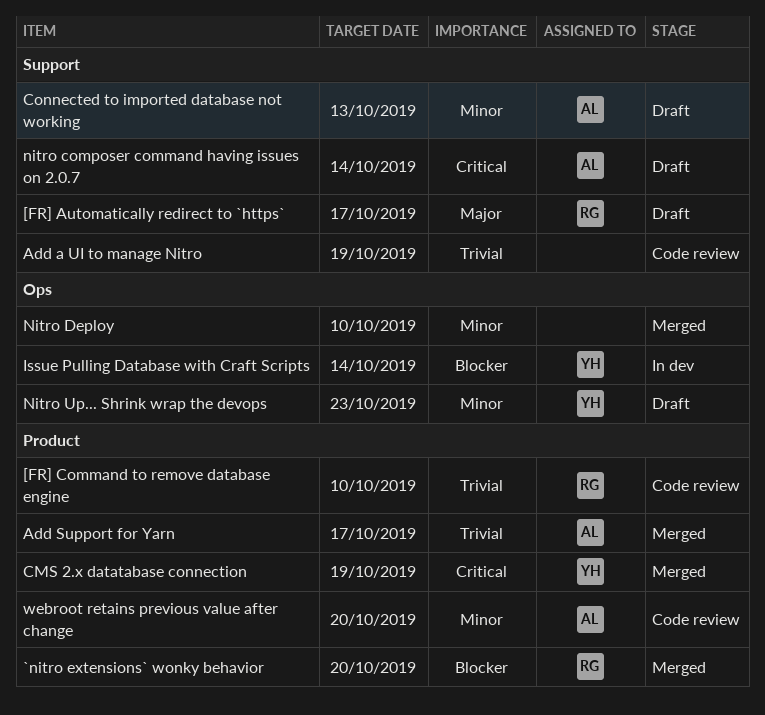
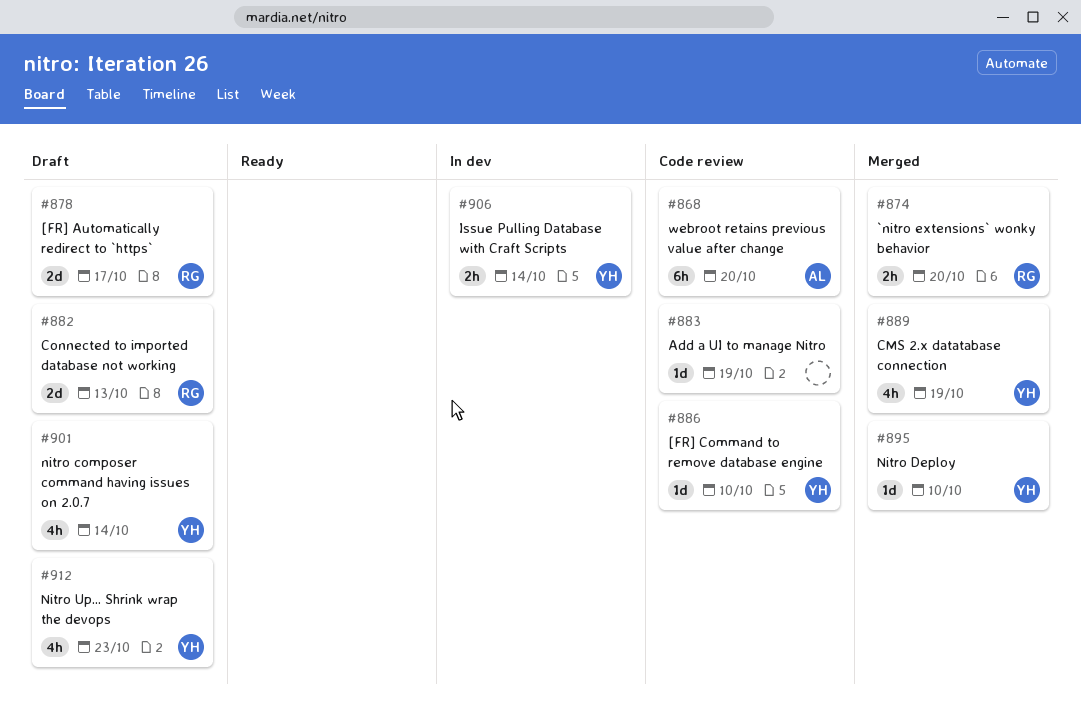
[FR] Command to remove database engine, owner: RG -> YH
Add Support for Yarn: present -> none
Connected to imported database not working, owner: AL -> RG
nitro composer command having issues on 2.0.7, owner: AL -> YH
Nitro Deploy, owner: none -> YH

